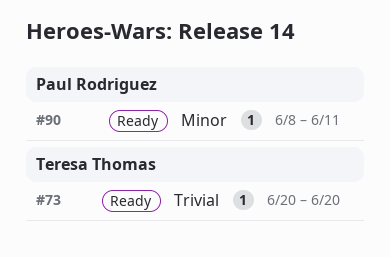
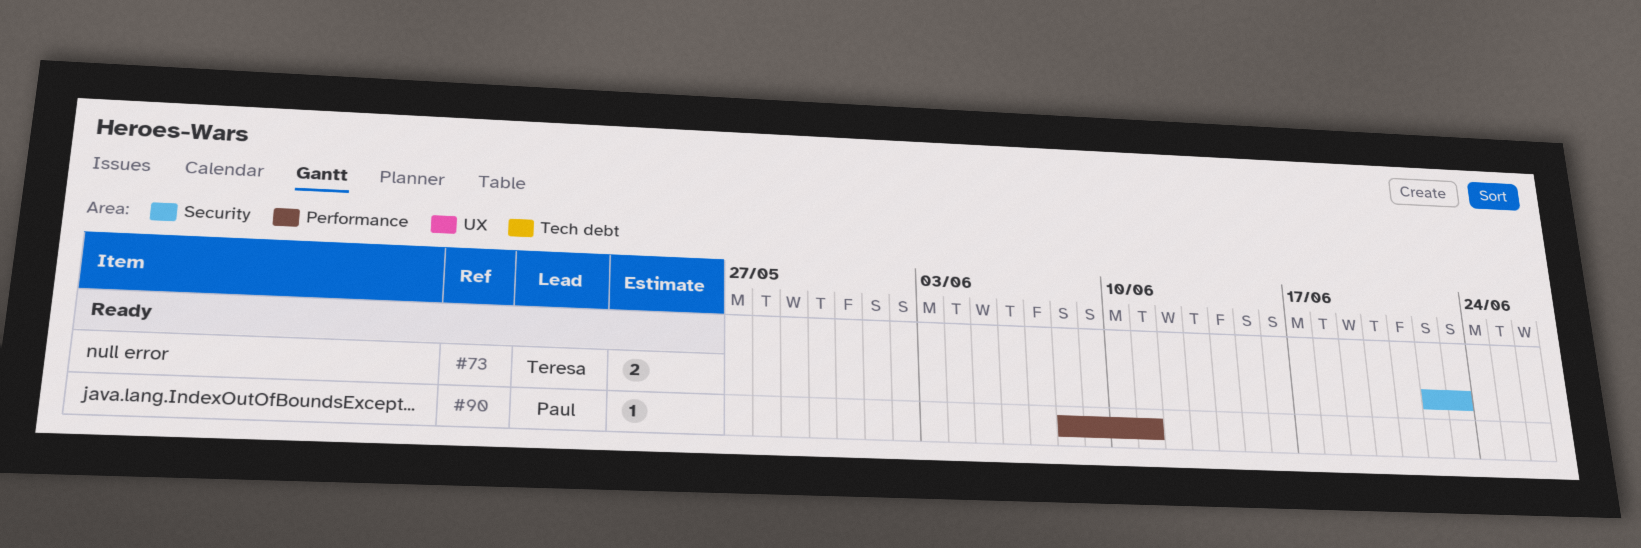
#73, estimate: 1 -> 2
#73, start: Jun 20 -> Jun 22
#73, due: Jun 20 -> Jun 23

